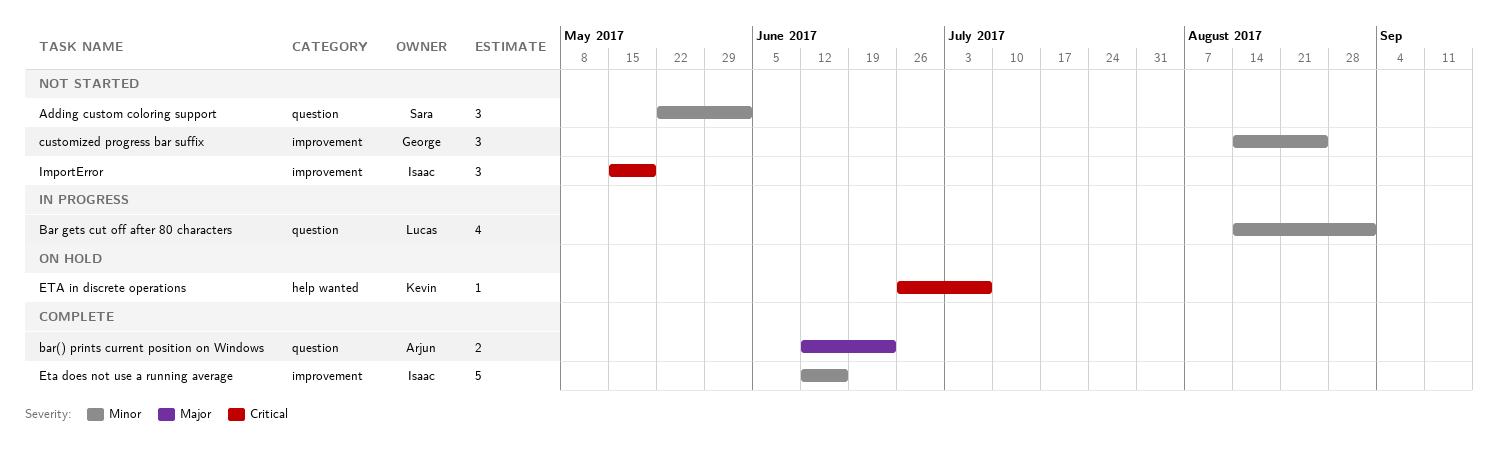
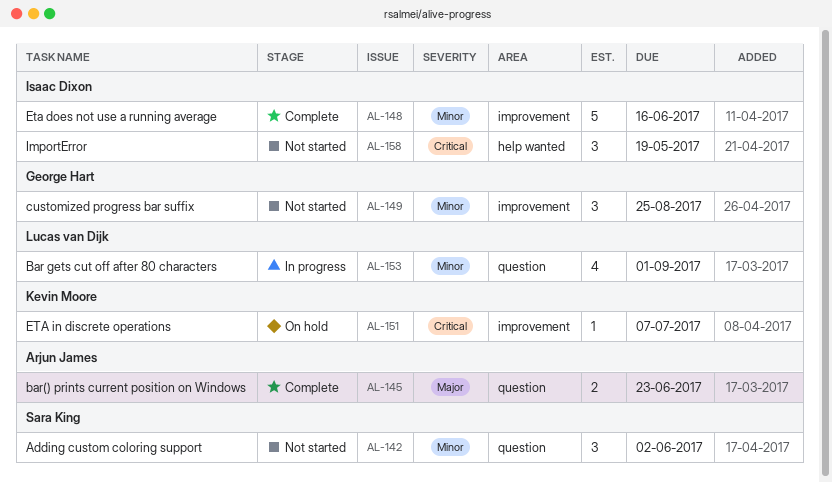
ETA in discrete operations, label: help wanted -> improvement
ImportError, label: improvement -> help wanted

